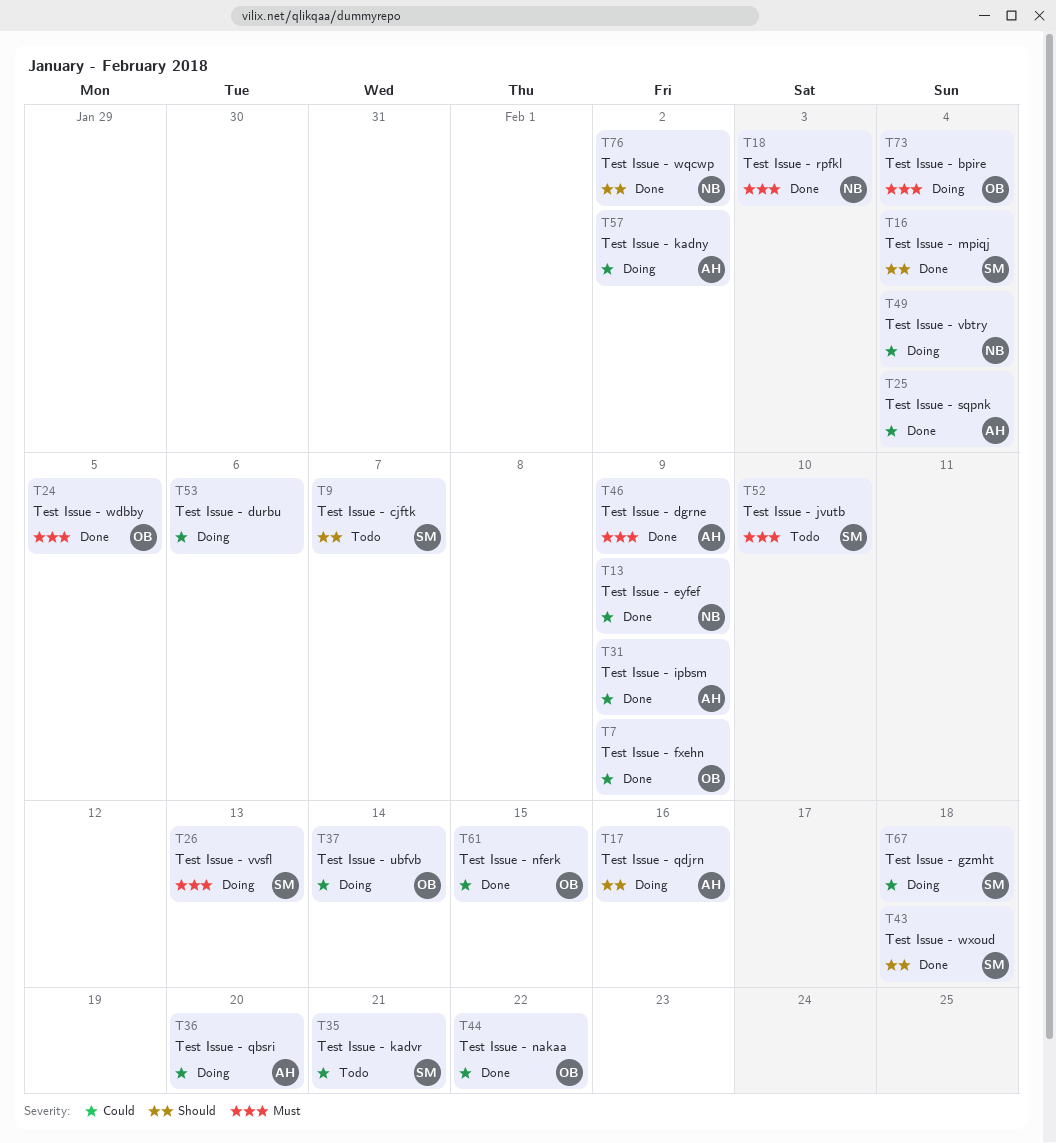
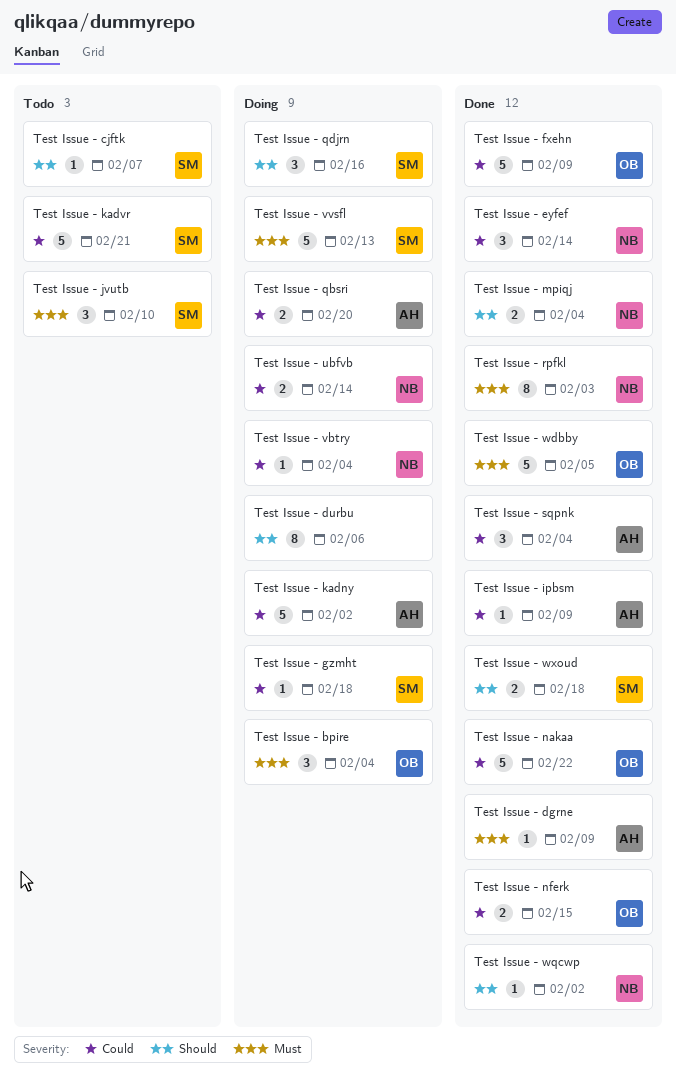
Test Issue - durbu, priority: Could -> Should
Test Issue - eyfef, due: Feb 9 -> Feb 14
Test Issue - mpiqj, owner: SM -> NB
Test Issue - qdjrn, owner: AH -> SM
Test Issue - ubfvb, owner: OB -> NB

